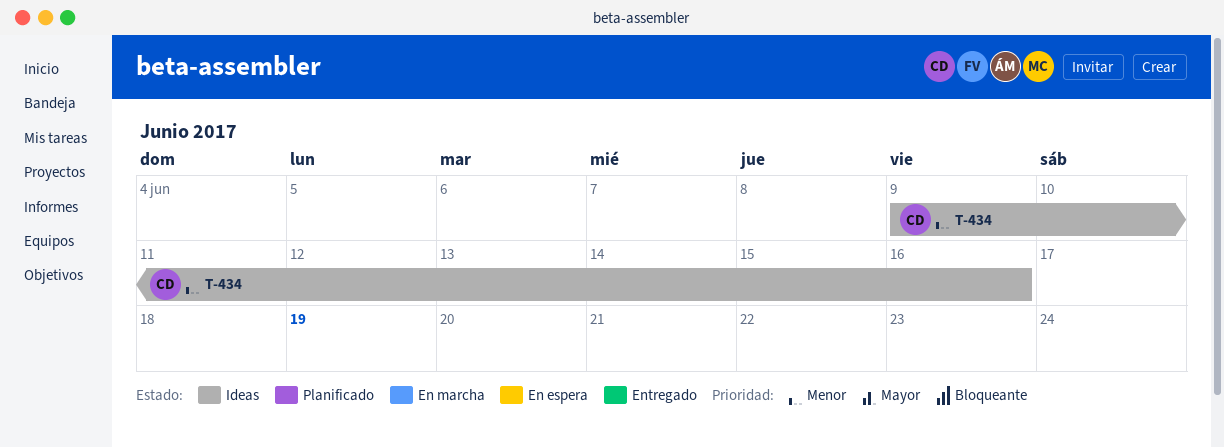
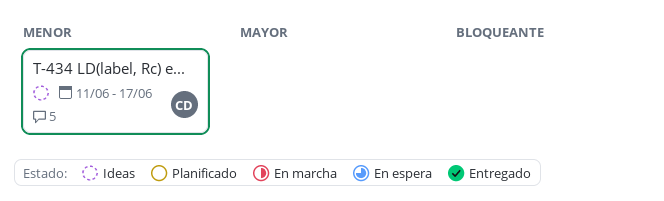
T-434, start: Jun 9 -> Jun 11
T-434, due: Jun 16 -> Jun 17

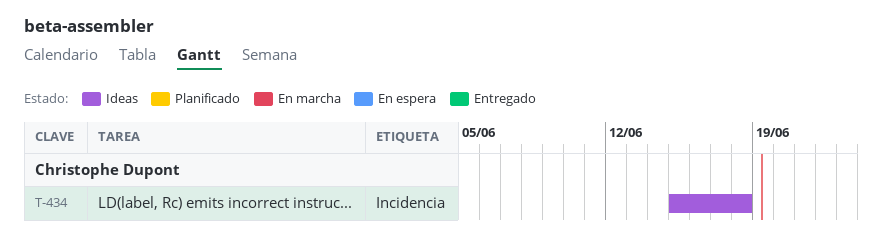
T-434, start: Jun 11 -> Jun 15
T-434, due: Jun 17 -> Jun 18

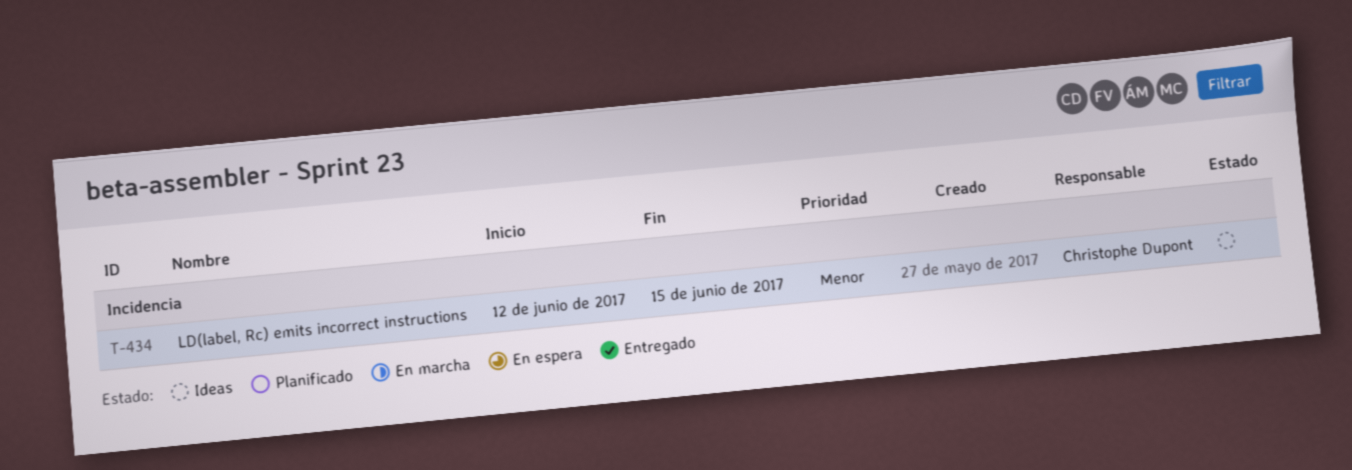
T-434, start: Jun 15 -> Jun 12
T-434, due: Jun 18 -> Jun 15

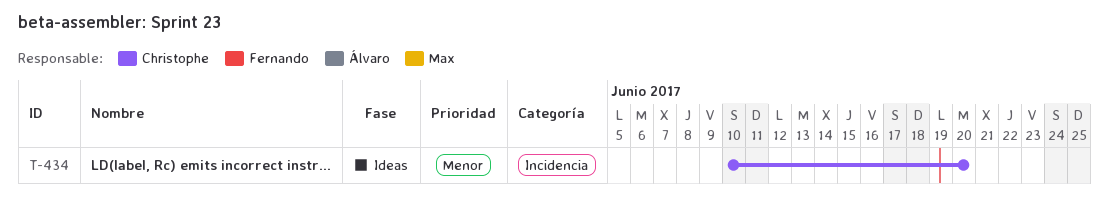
T-434, start: Jun 12 -> Jun 10
T-434, due: Jun 15 -> Jun 20

